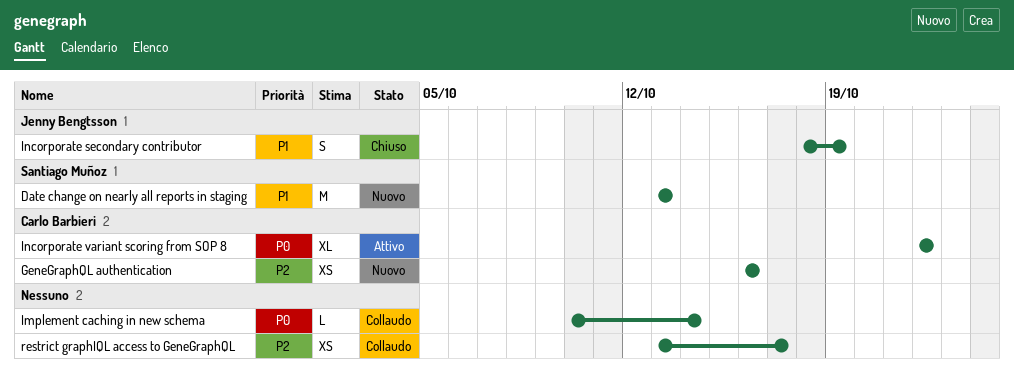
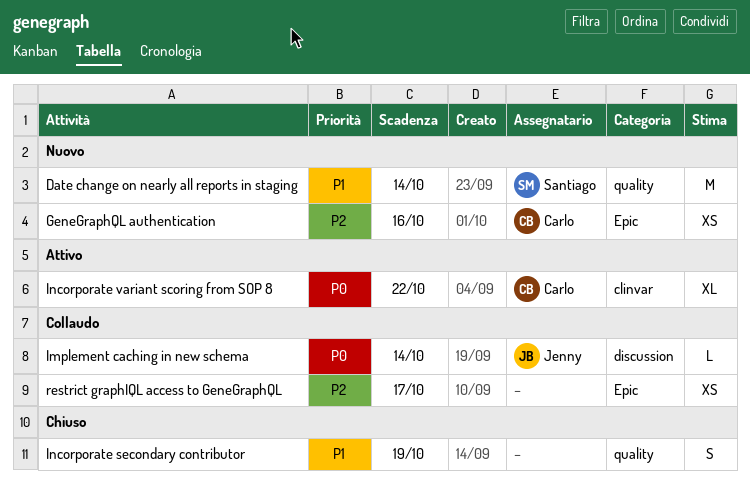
Date change on nearly all reports in staging, due: Oct 13 -> Oct 14
Implement caching in new schema, owner: none -> Jenny Bengtsson
Incorporate secondary contributor, owner: Jenny Bengtsson -> none

